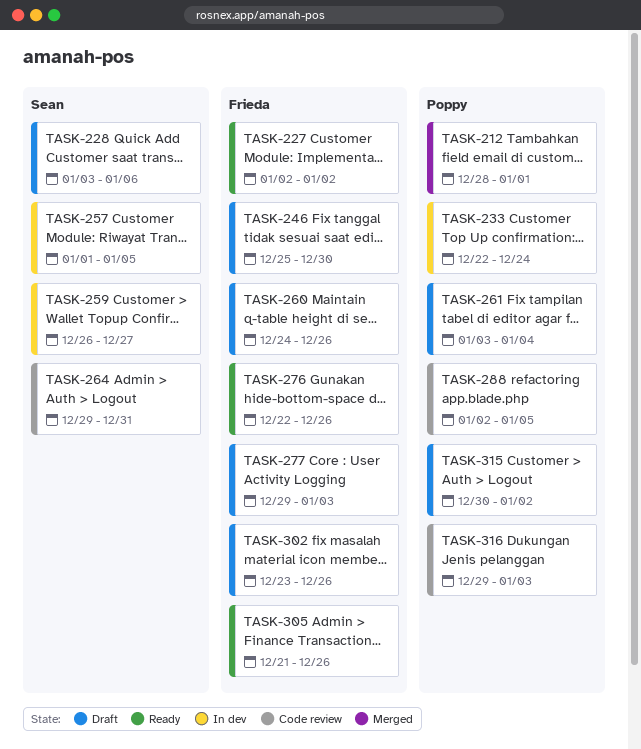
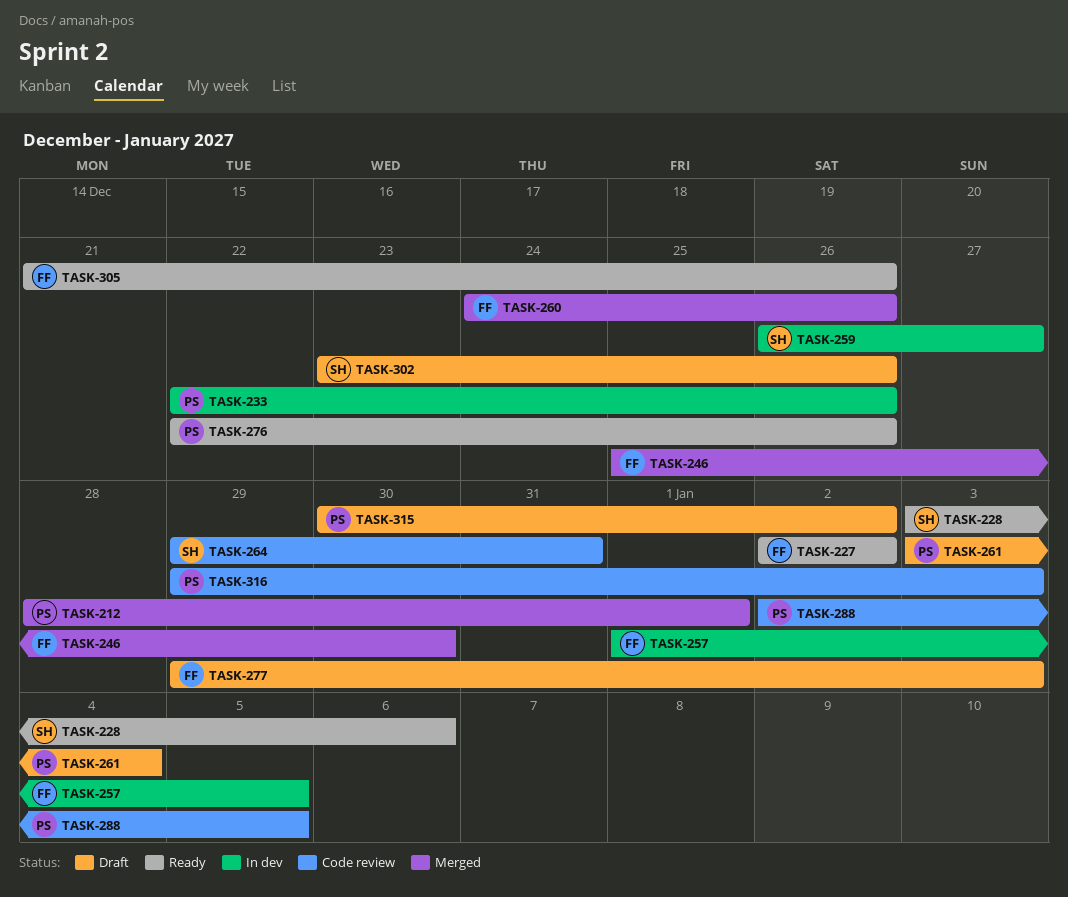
TASK-228, status: Draft -> Ready
TASK-233, due: Dec 24 -> Dec 26
TASK-246, status: Draft -> Merged
TASK-257, owner: Sean -> Frieda
TASK-260, status: Draft -> Merged
TASK-276, owner: Frieda -> Poppy
TASK-302, owner: Frieda -> Sean

